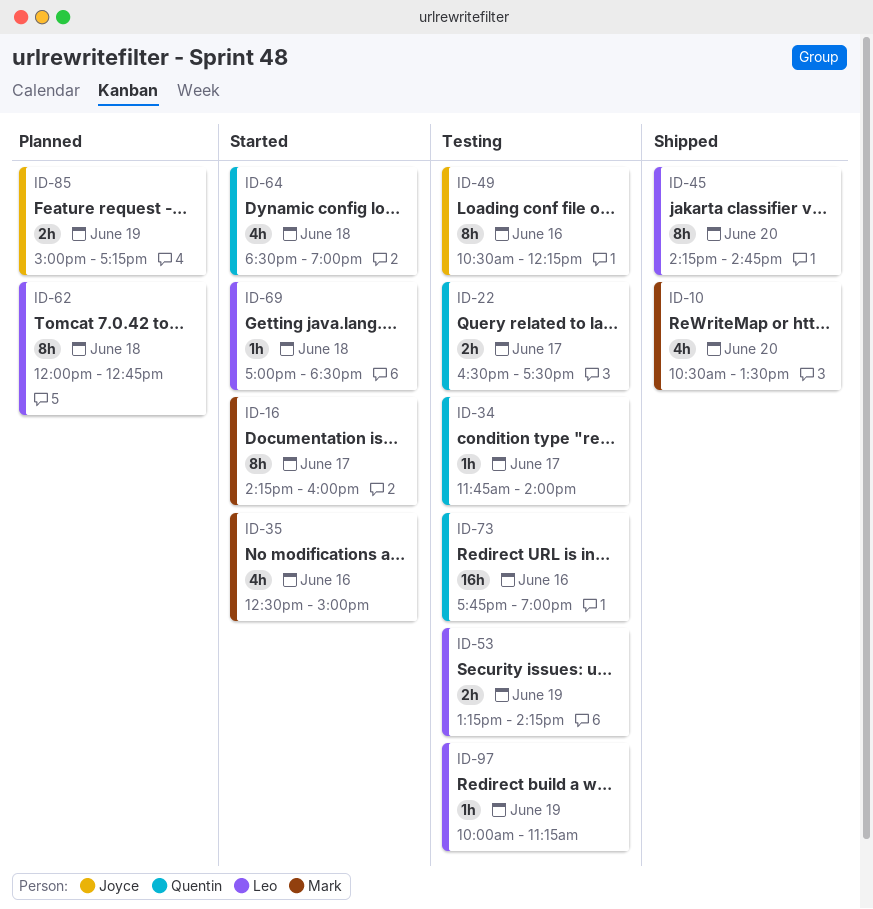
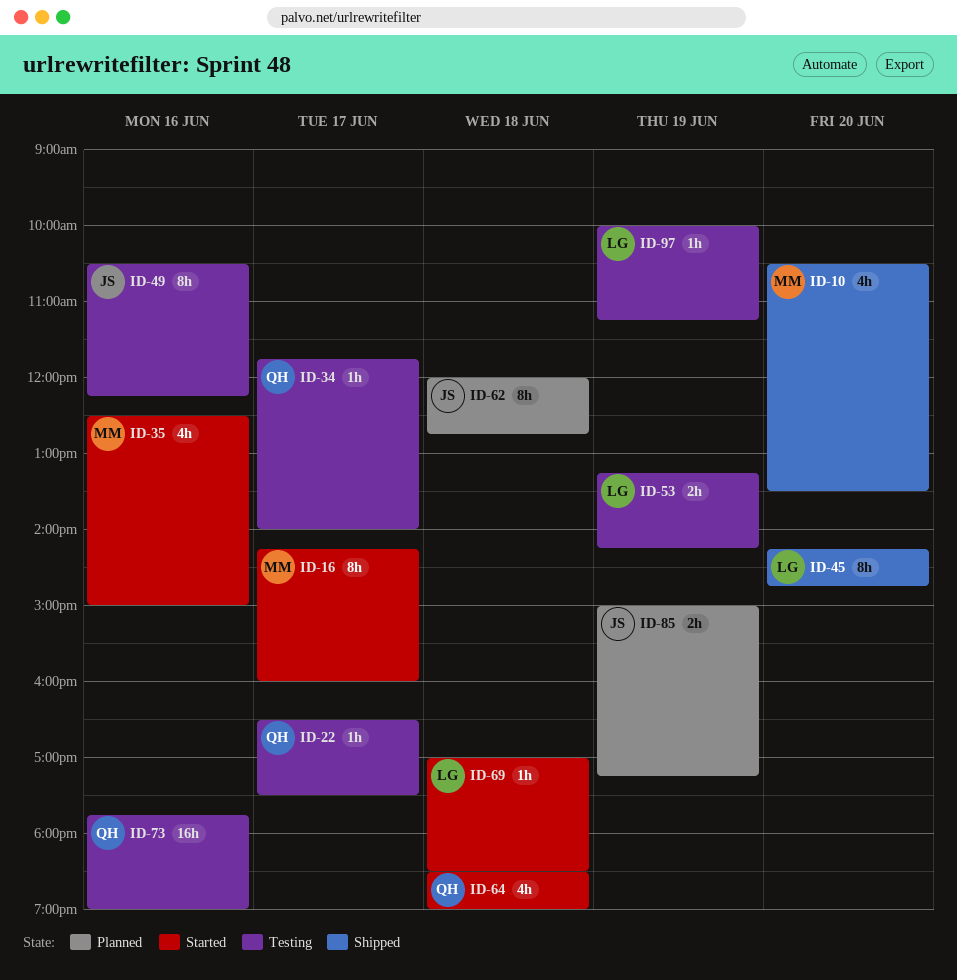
ID-22, estimate: 2h -> 1h
ID-62, owner: Leo -> Joyce

